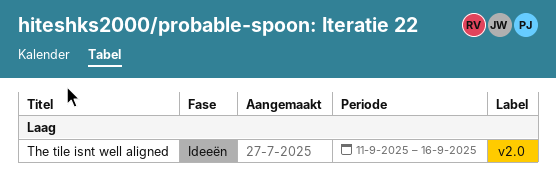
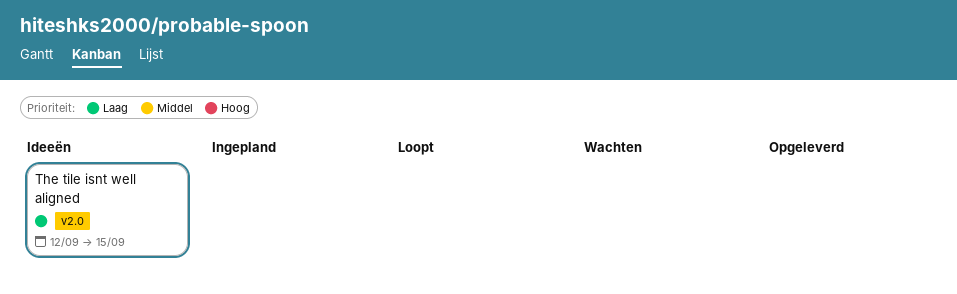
The tile isnt well aligned, start: Sep 11 -> Sep 12
The tile isnt well aligned, due: Sep 16 -> Sep 15

